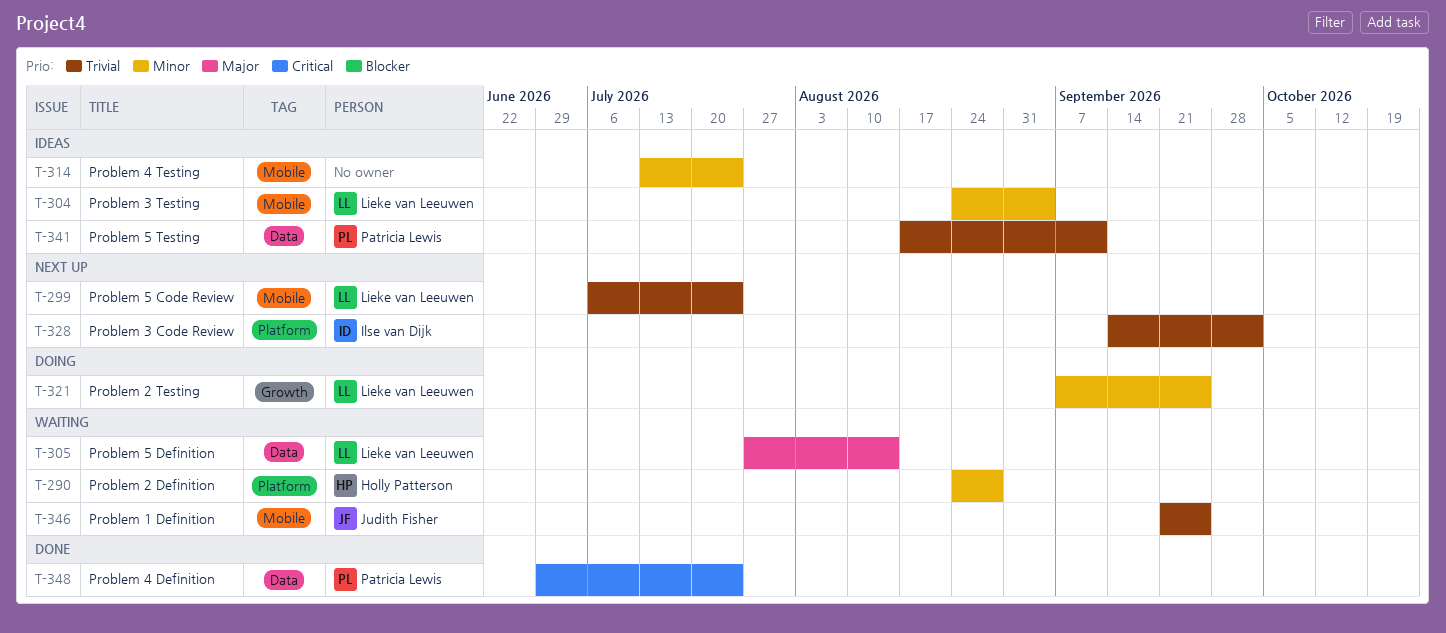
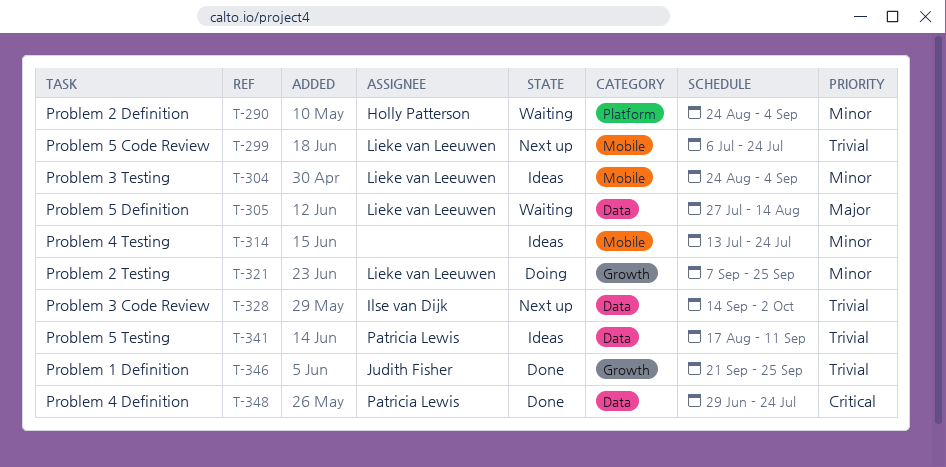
T-290, due: Aug 28 -> Sep 4
T-328, label: Platform -> Data
T-346, status: Waiting -> Done
T-346, label: Mobile -> Growth

